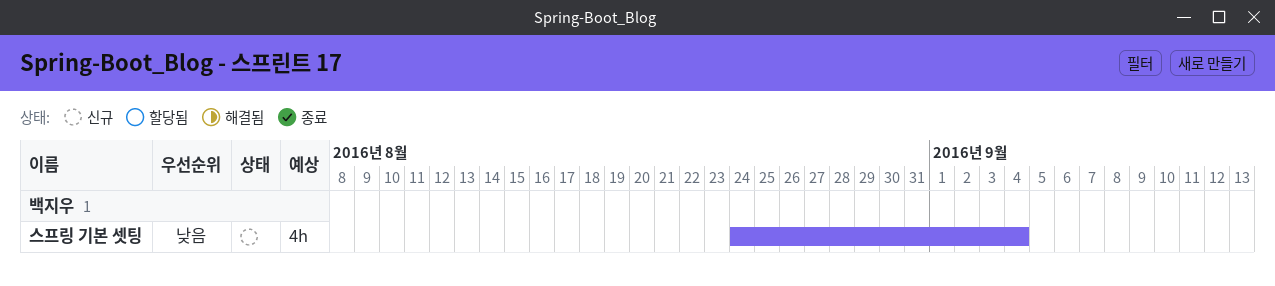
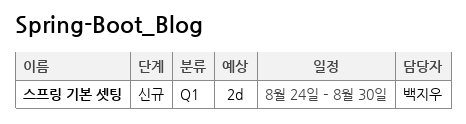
스프링 기본 셋팅, estimate: 4h -> 2d
스프링 기본 셋팅, due: Sep 4 -> Aug 30

